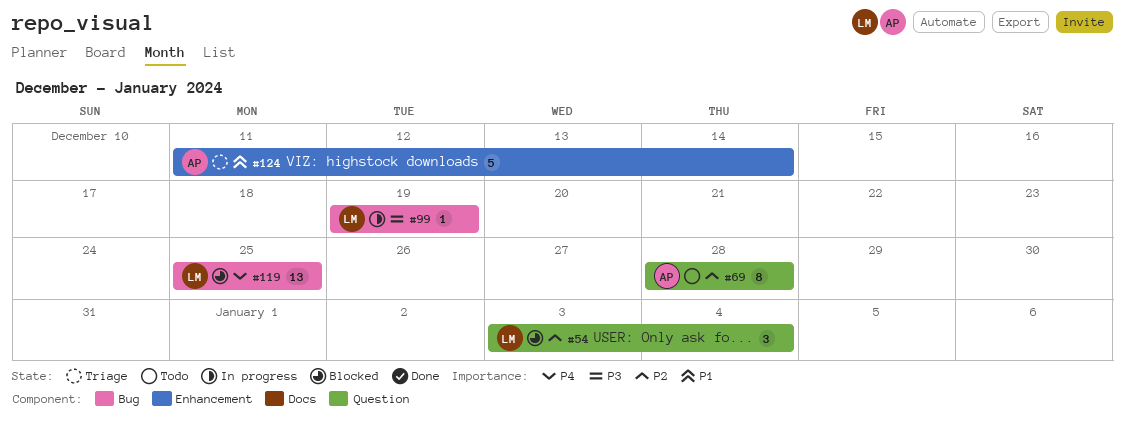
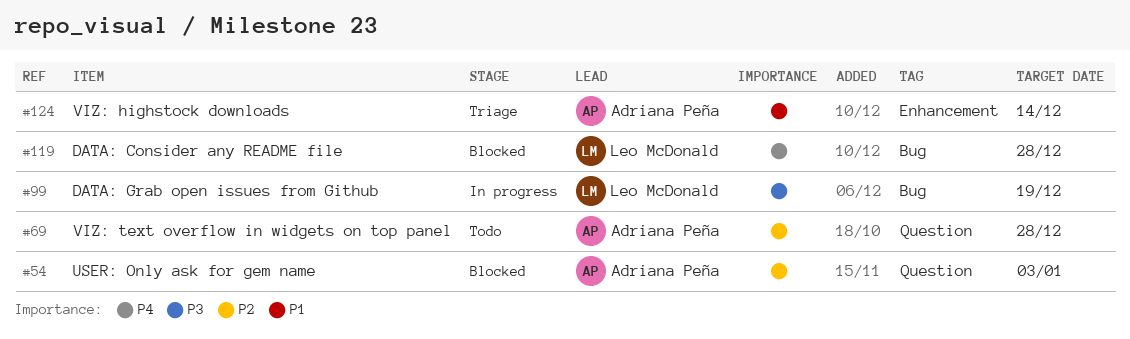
#54, owner: Leo McDonald -> Adriana Peña
#54, due: Jan 4 -> Jan 3
#119, due: Dec 25 -> Dec 28

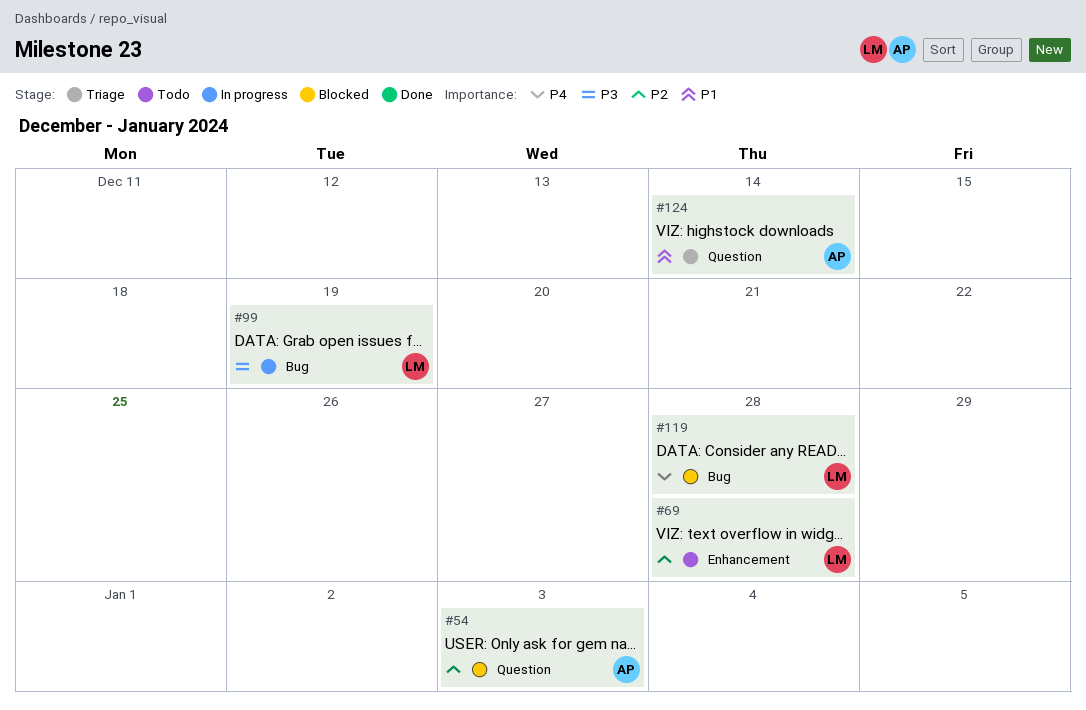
#69, owner: Adriana Peña -> Leo McDonald
#69, label: Question -> Enhancement
#124, label: Enhancement -> Question

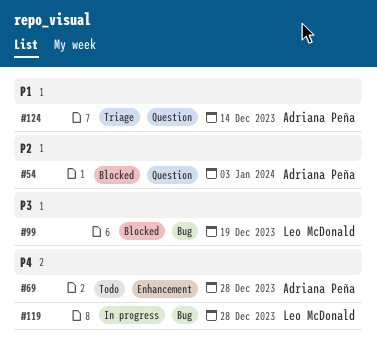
#69, owner: Leo McDonald -> Adriana Peña
#69, priority: P2 -> P4
#99, status: In progress -> Blocked
#119, status: Blocked -> In progress

